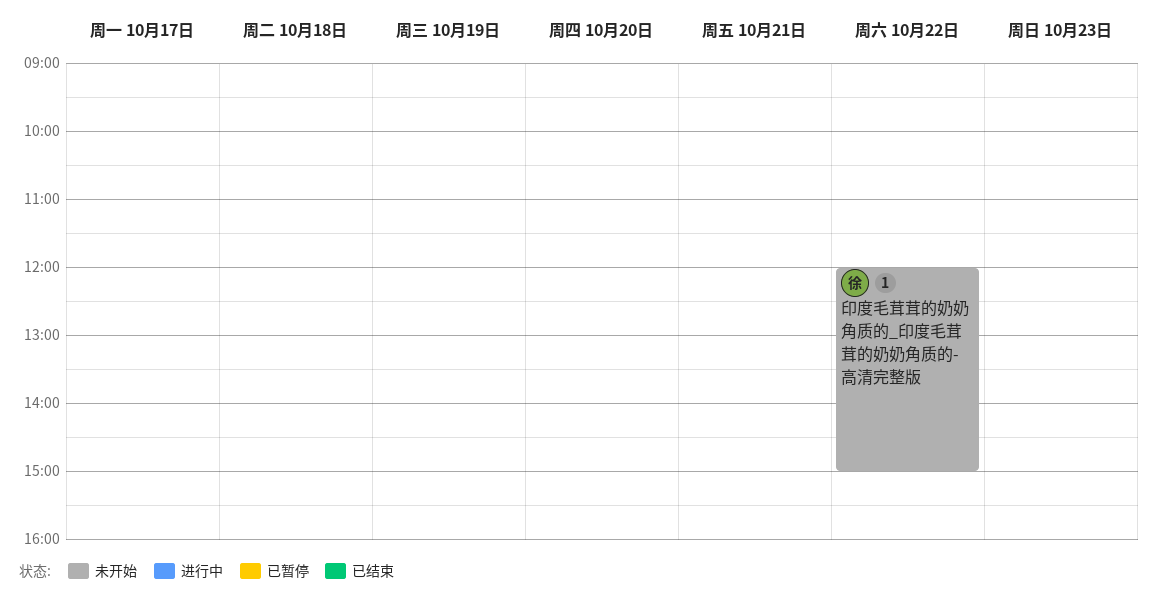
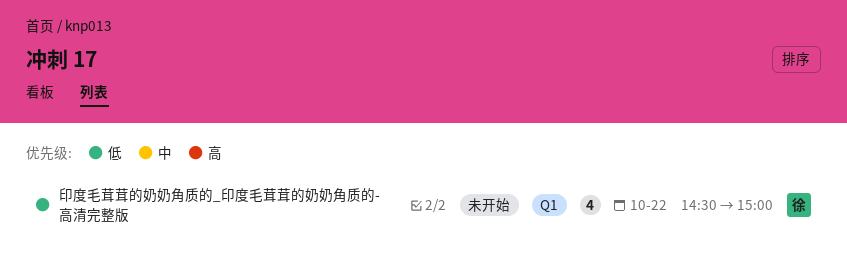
印度毛茸茸的奶奶角质的_印度毛茸茸的奶奶角质的-高清完整版, estimate: 1 -> 4
印度毛茸茸的奶奶角质的_印度毛茸茸的奶奶角质的-高清完整版, begins: 12:00 -> 14:30

